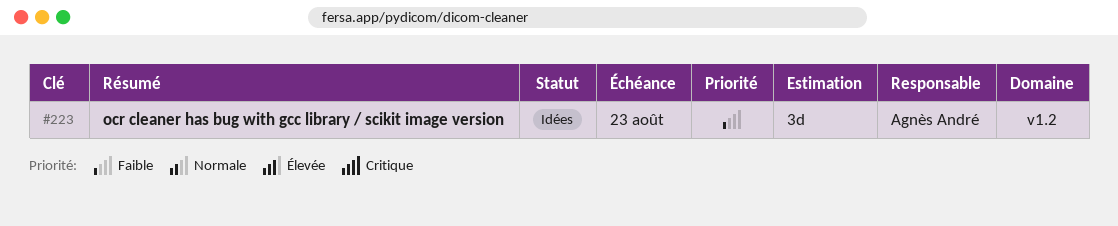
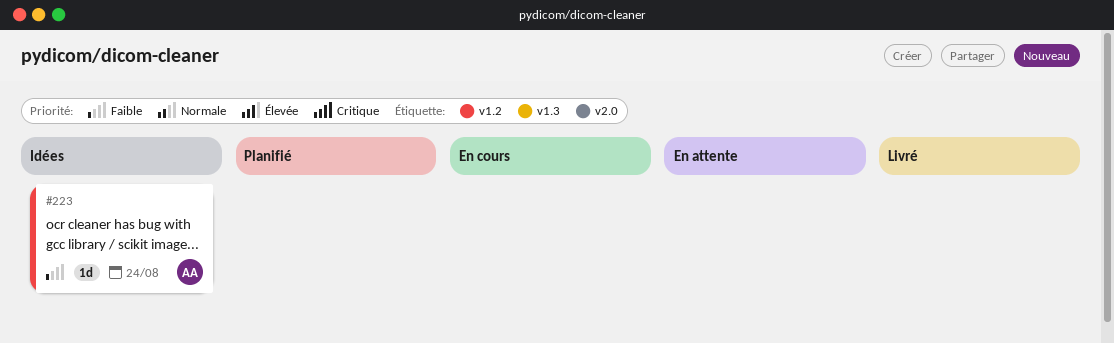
#223, estimate: 3d -> 1d
#223, due: Aug 23 -> Aug 24

